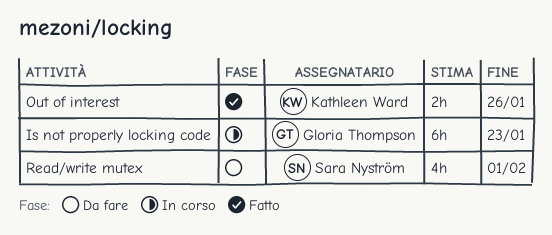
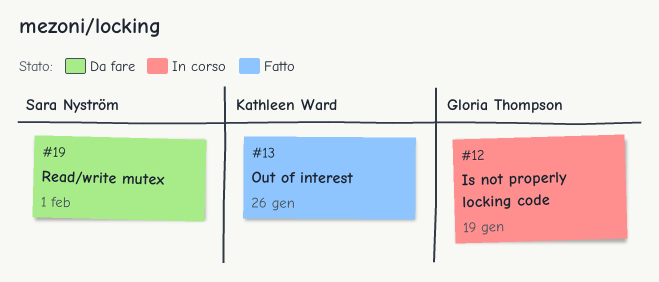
Is not properly locking code, due: Jan 23 -> Jan 19

